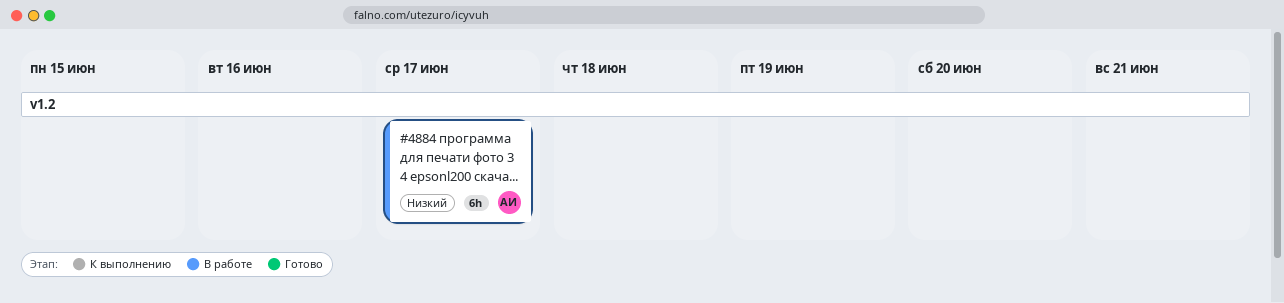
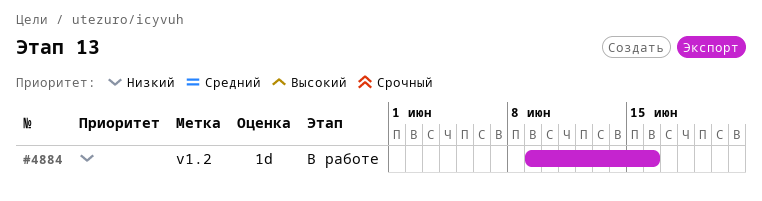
#4884, estimate: 6h -> 1d
#4884, due: Jun 17 -> Jun 16

